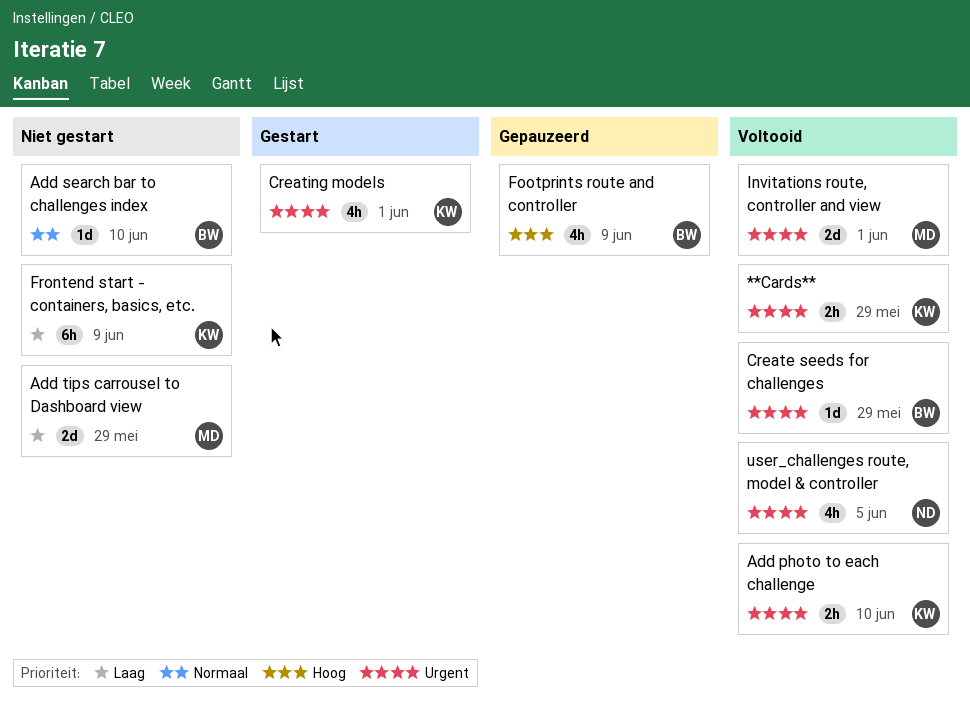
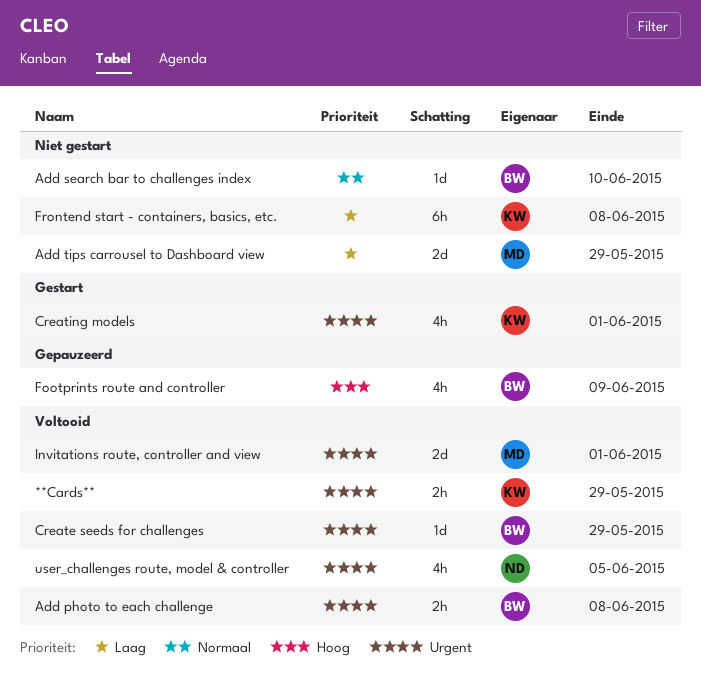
Add photo to each challenge, owner: KW -> BW
Add photo to each challenge, due: Jun 10 -> Jun 8
Frontend start - containers, basics, etc., due: Jun 9 -> Jun 8

